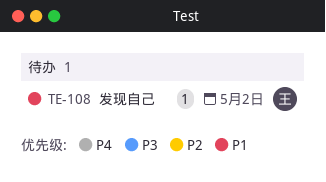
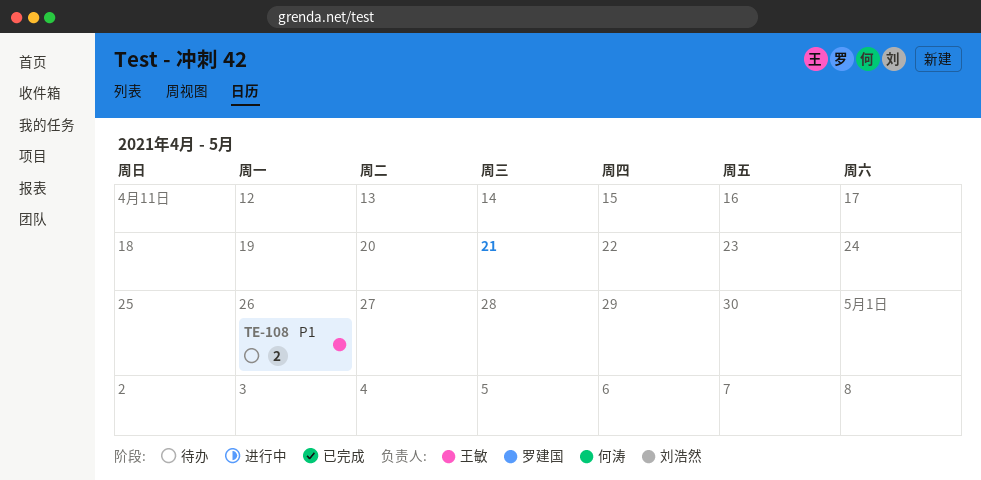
TE-108, estimate: 1 -> 2
TE-108, due: May 2 -> Apr 26

